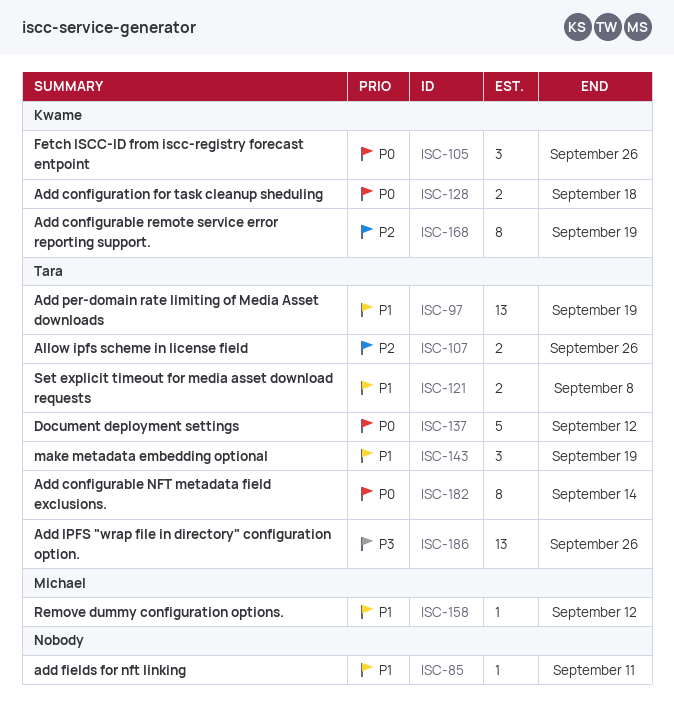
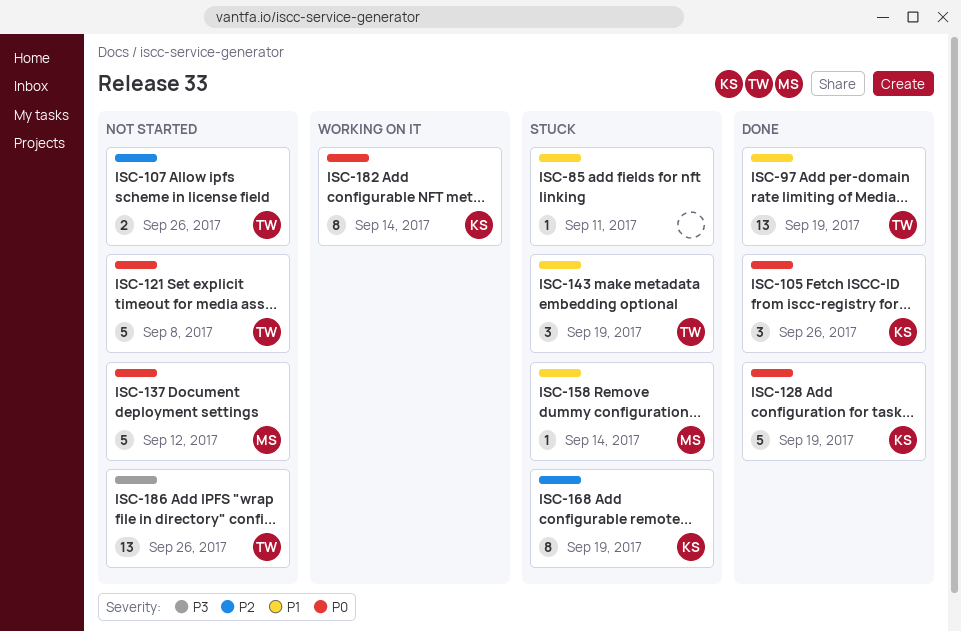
ISC-121, priority: P1 -> P0
ISC-121, estimate: 2 -> 5
ISC-128, estimate: 2 -> 5
ISC-128, due: Sep 18 -> Sep 19
ISC-137, owner: Tara -> Michael
ISC-158, due: Sep 12 -> Sep 14
ISC-182, owner: Tara -> Kwame

